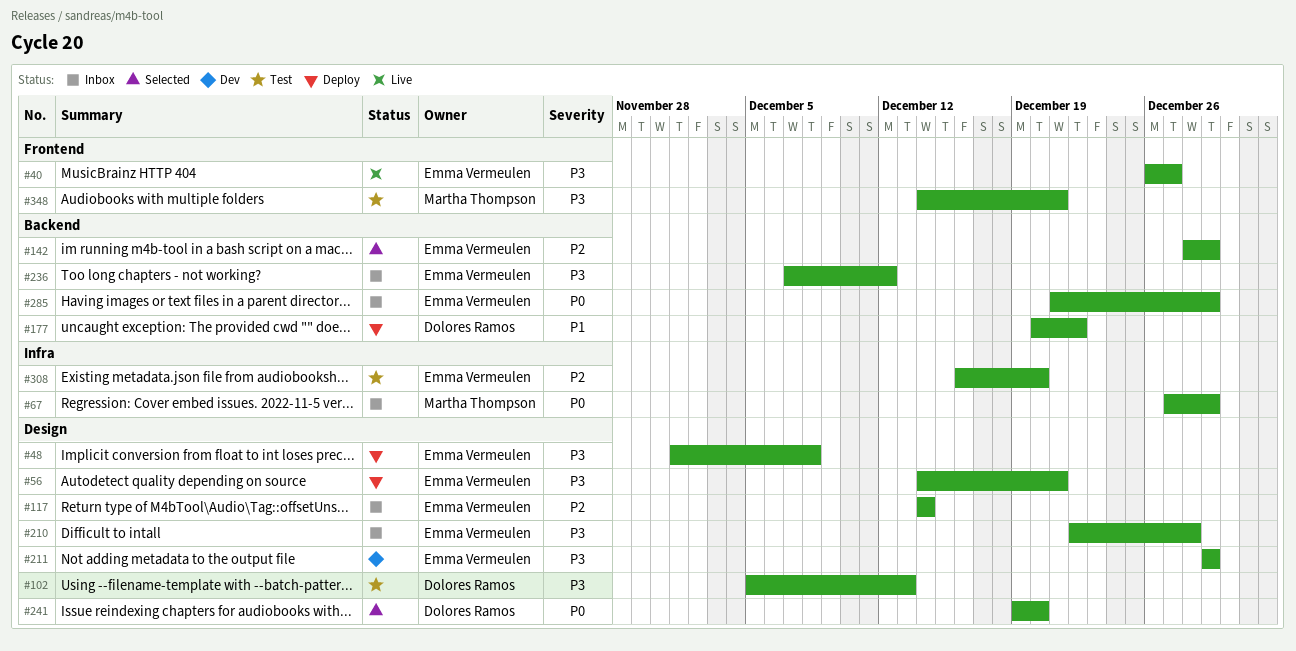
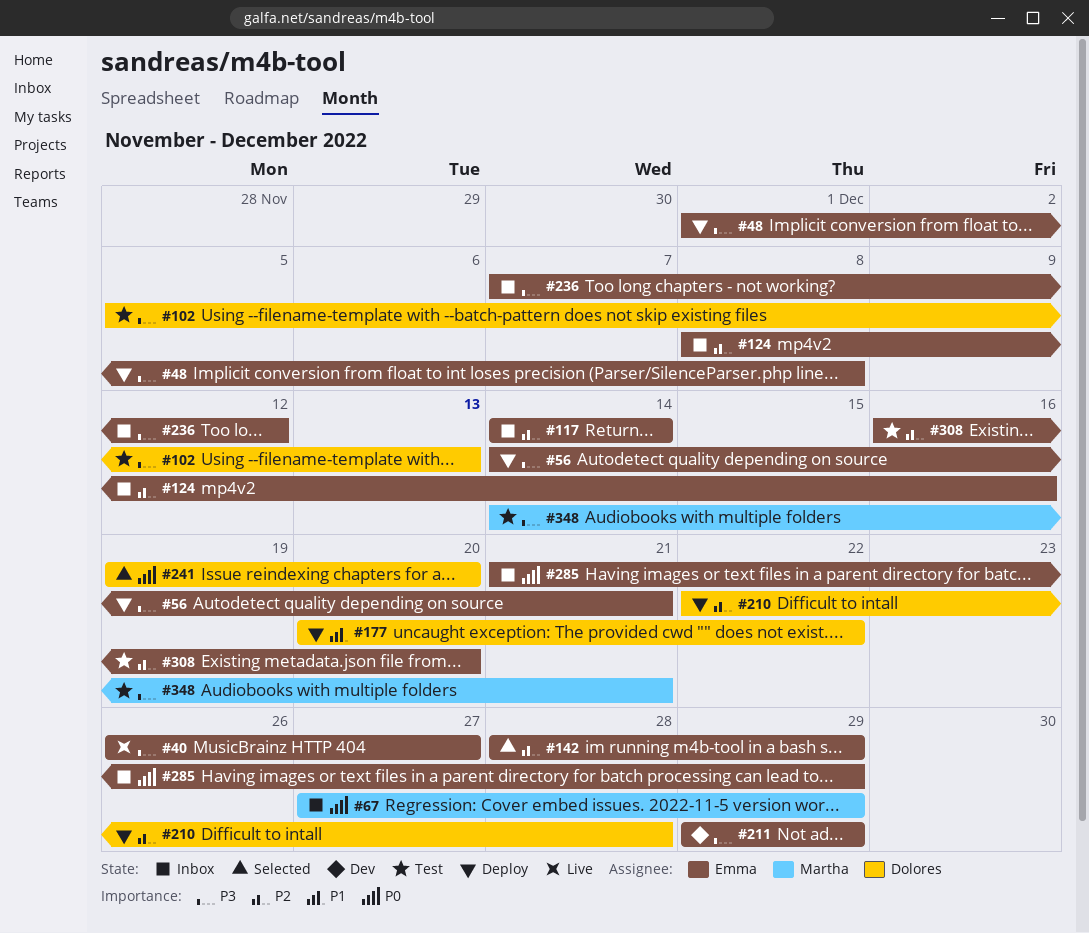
#124: none -> present
#210, status: Inbox -> Deploy
#210, owner: Emma Vermeulen -> Dolores Ramos
#210, priority: P3 -> P2

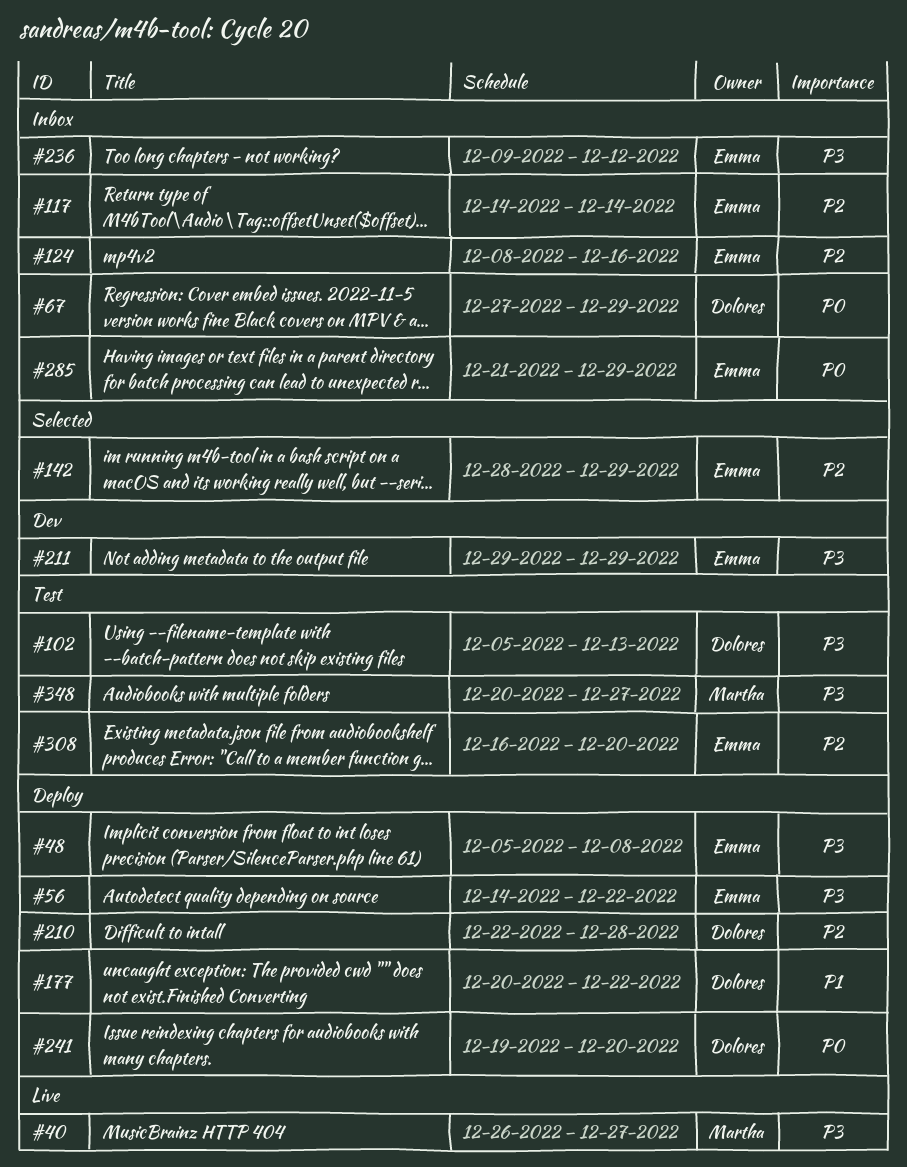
#40, owner: Emma -> Martha
#48, start: Dec 1 -> Dec 5
#56, due: Dec 21 -> Dec 22
#67, owner: Martha -> Dolores
#236, start: Dec 7 -> Dec 9
#241, status: Selected -> Deploy
#348, start: Dec 14 -> Dec 20
#348, due: Dec 21 -> Dec 27

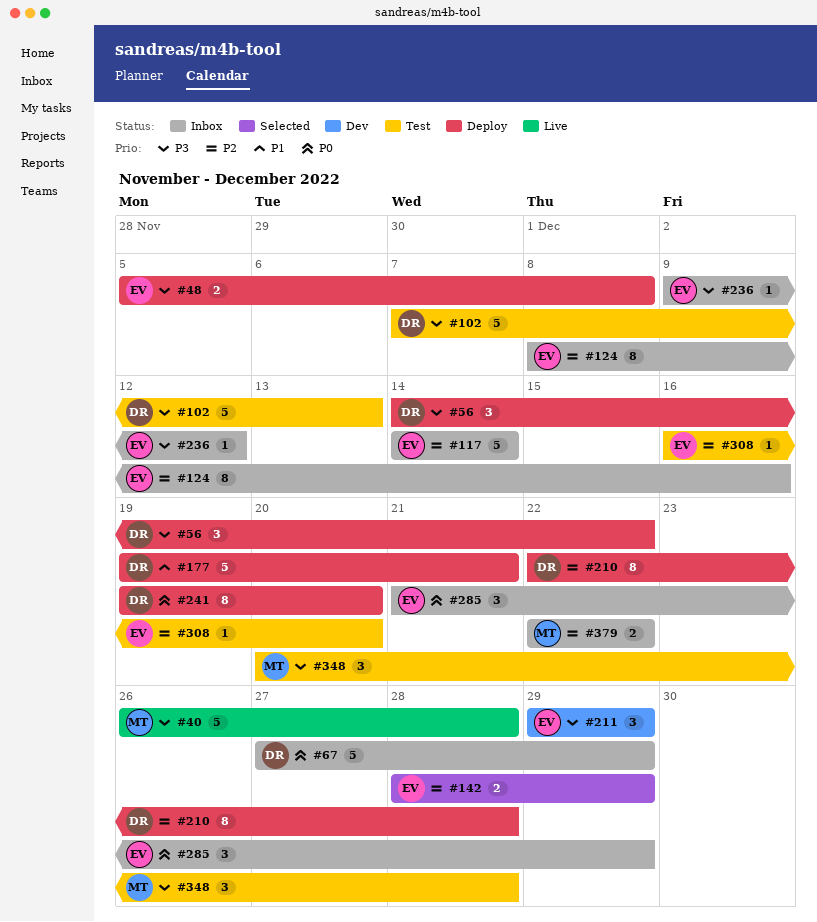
#40, due: Dec 27 -> Dec 28
#56, owner: Emma -> Dolores
#102, start: Dec 5 -> Dec 7
#177, start: Dec 20 -> Dec 19
#177, due: Dec 22 -> Dec 21
#348, due: Dec 27 -> Dec 28
#379: none -> present

